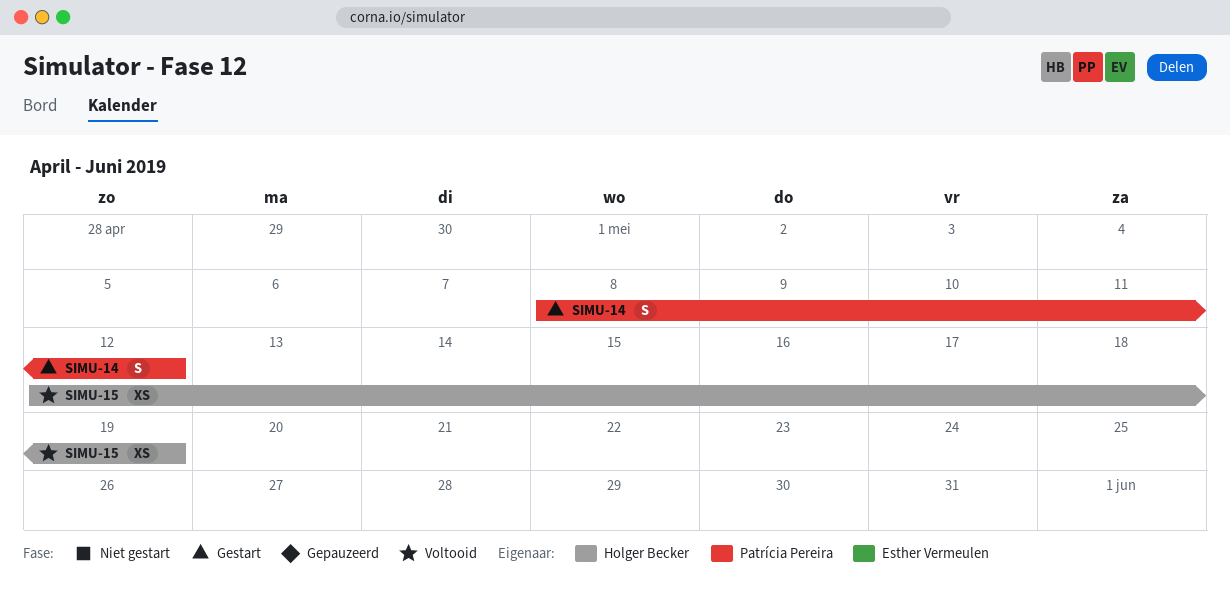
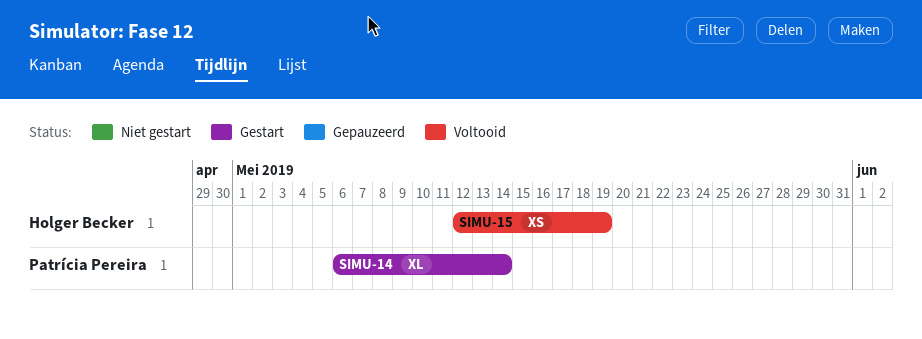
SIMU-14, estimate: S -> XL
SIMU-14, start: May 8 -> May 6
SIMU-14, due: May 12 -> May 14

